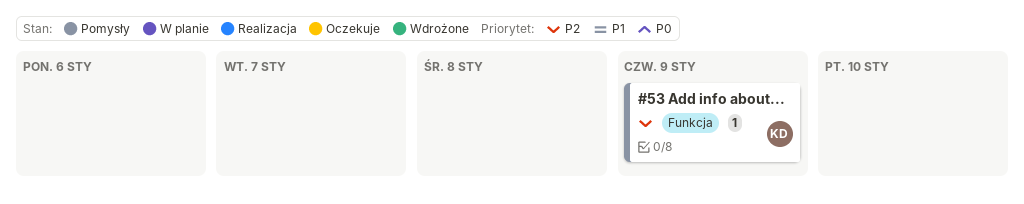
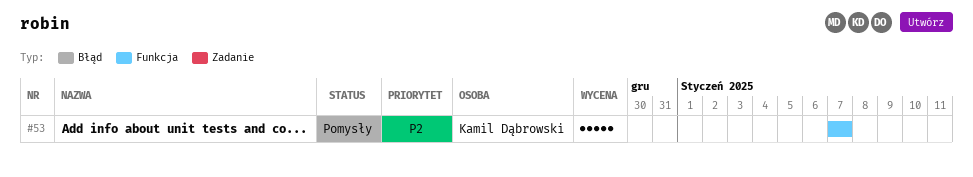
#53, estimate: 1 -> 5
#53, due: Jan 9 -> Jan 7

